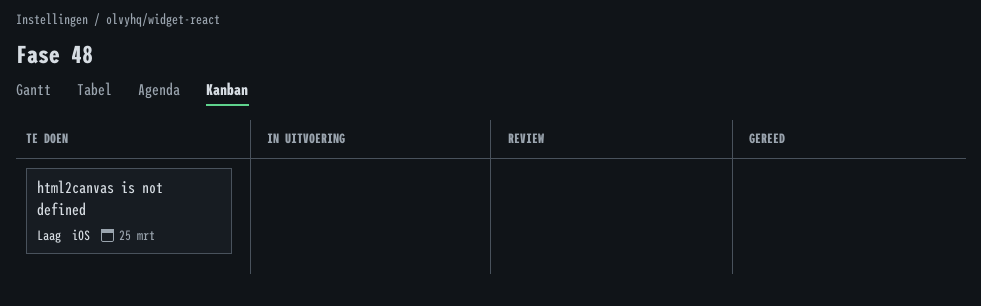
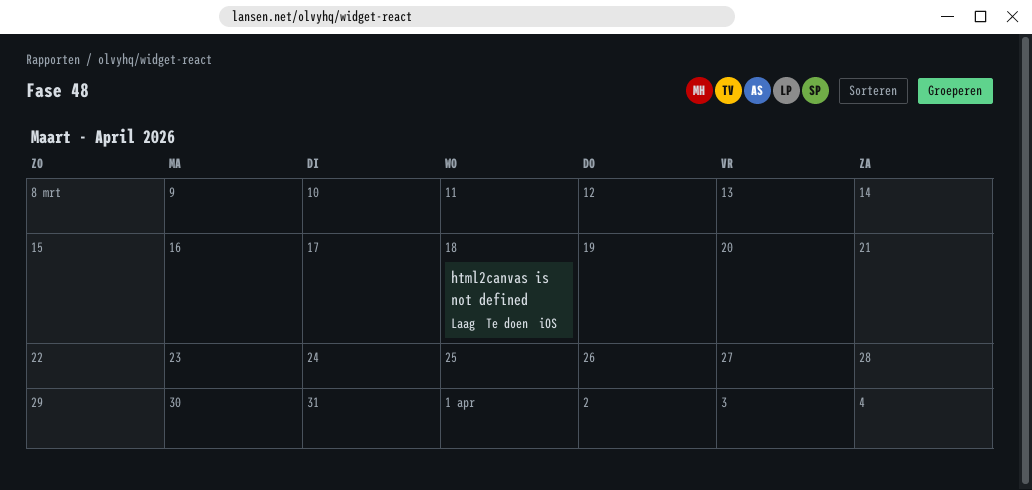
html2canvas is not defined, due: Mar 25 -> Mar 18

